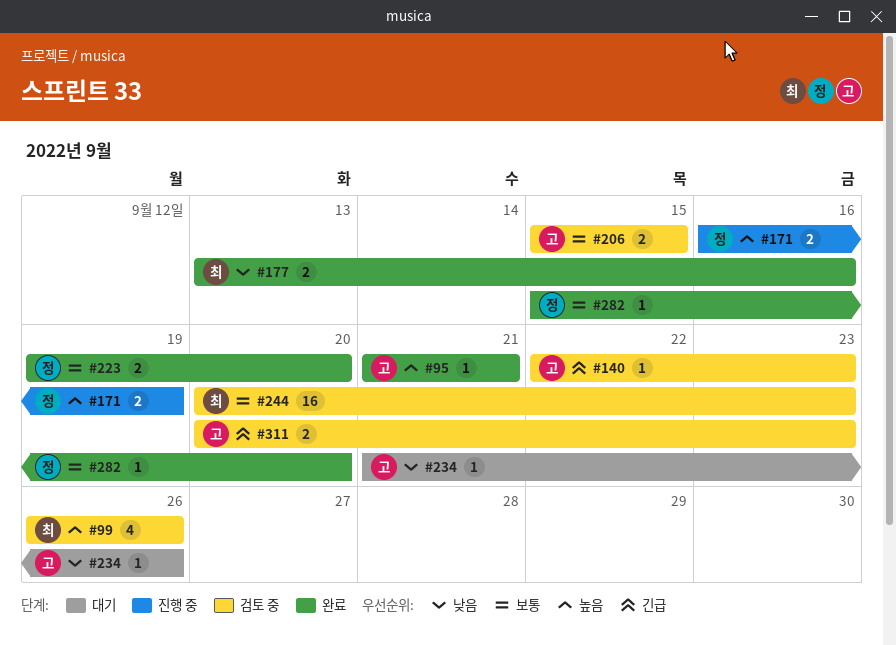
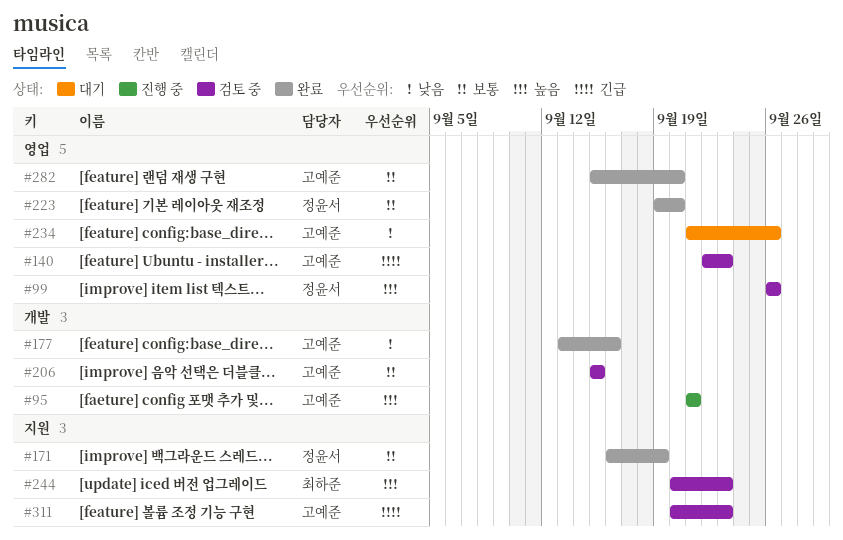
#95, status: 완료 -> 진행 중
#99, owner: 최하준 -> 정윤서
#171, status: 진행 중 -> 완료
#171, priority: 높음 -> 보통
#177, owner: 최하준 -> 고예준
#244, priority: 보통 -> 높음
#282, owner: 정윤서 -> 고예준

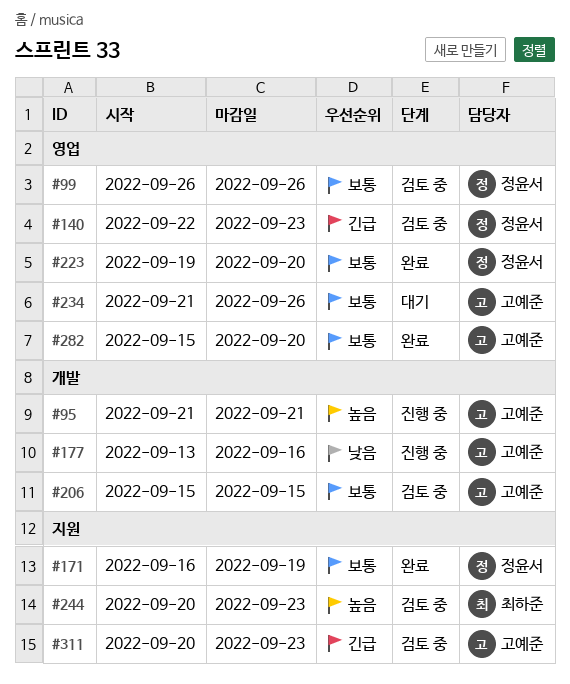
#99, priority: 높음 -> 보통
#140, owner: 고예준 -> 정윤서
#177, status: 완료 -> 진행 중
#234, priority: 낮음 -> 보통

